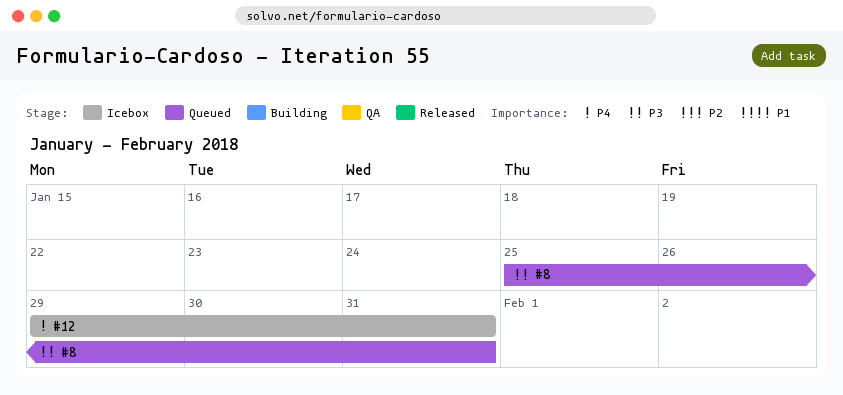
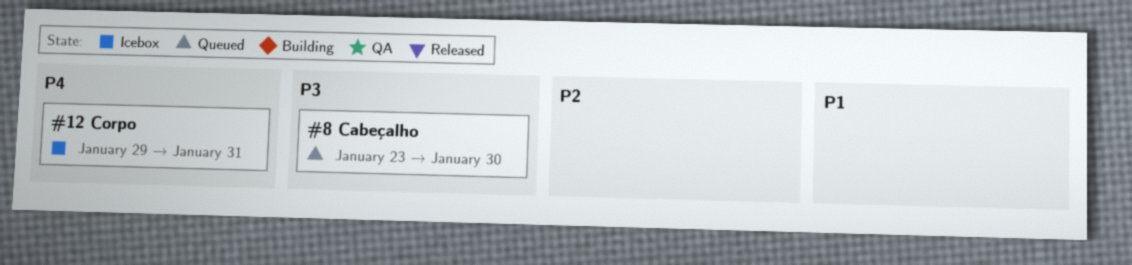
#8, start: Jan 25 -> Jan 23
#8, due: Jan 31 -> Jan 30

